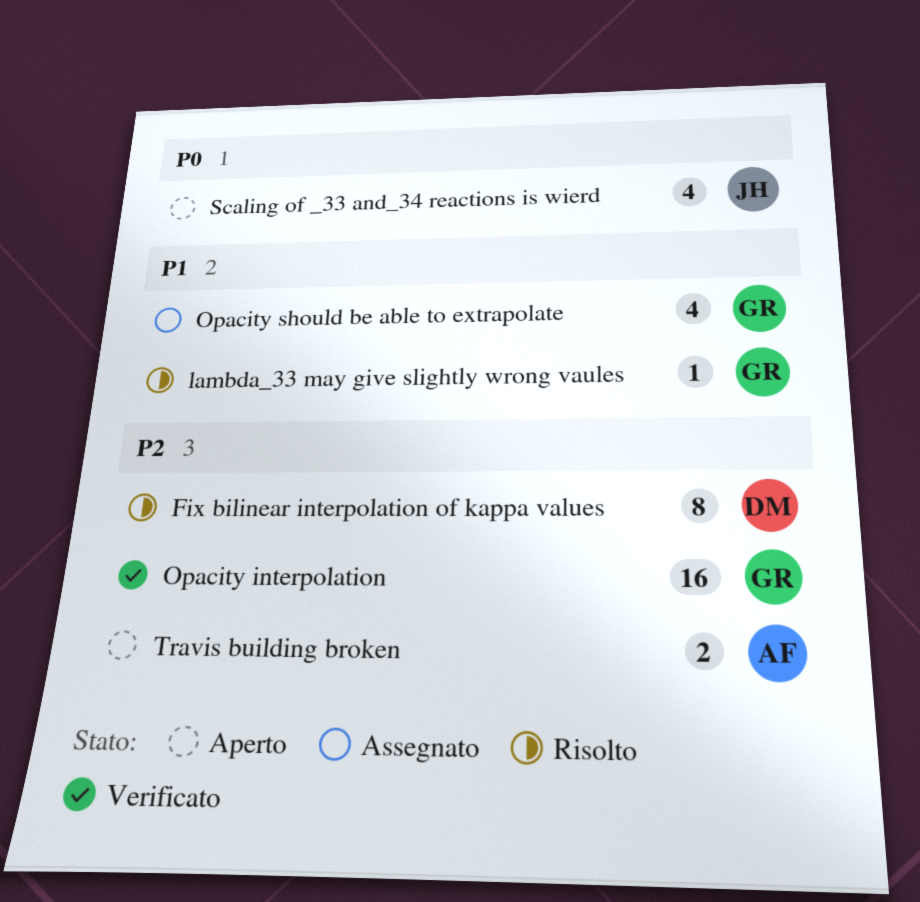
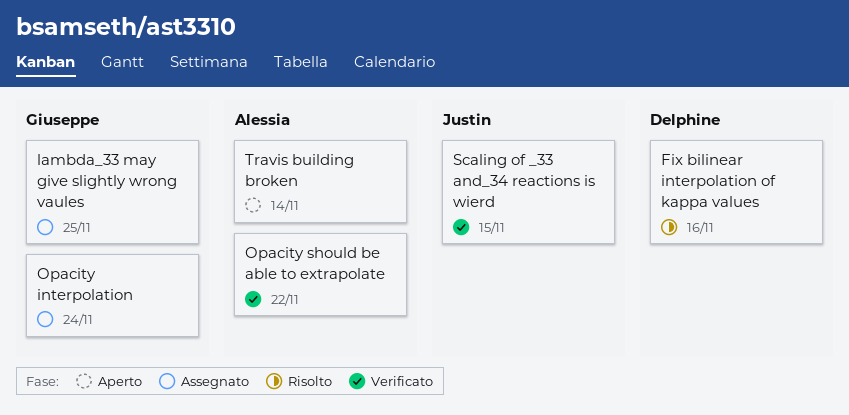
lambda_33 may give slightly wrong vaules, status: Risolto -> Assegnato
Opacity interpolation, status: Verificato -> Assegnato
Opacity should be able to extrapolate, status: Assegnato -> Verificato
Opacity should be able to extrapolate, owner: Giuseppe -> Alessia
Scaling of _33 and_34 reactions is wierd, status: Aperto -> Verificato

